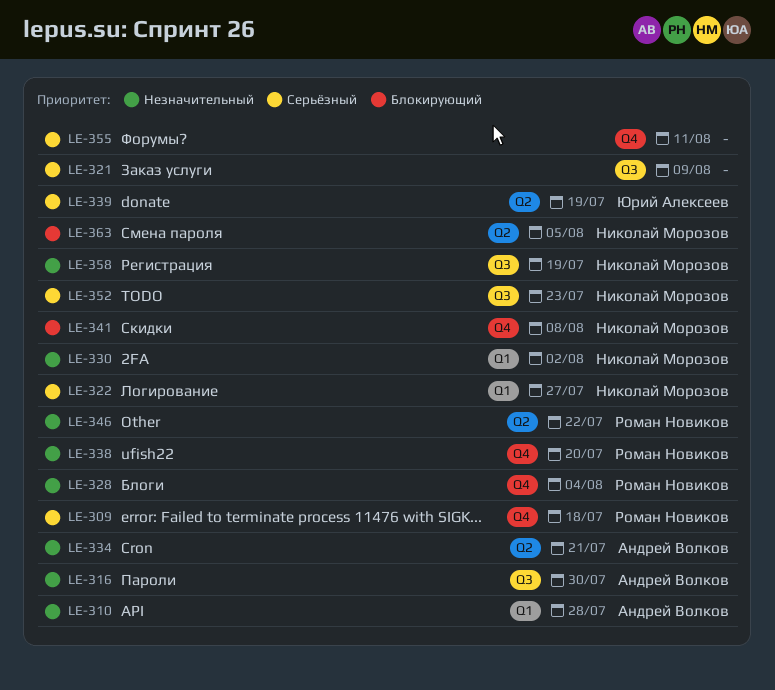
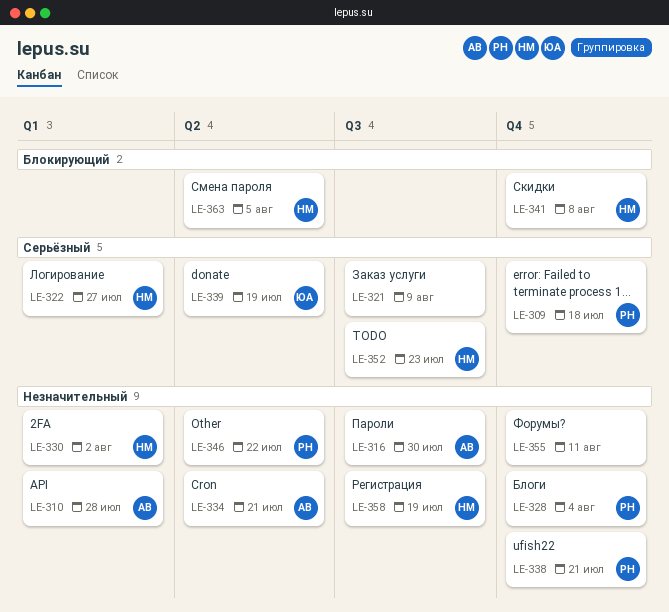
LE-338, due: Jul 20 -> Jul 21
LE-355, priority: Серьёзный -> Незначительный

